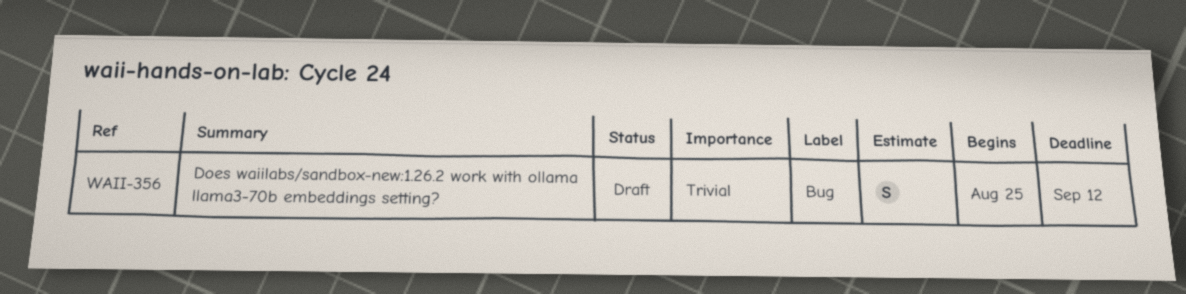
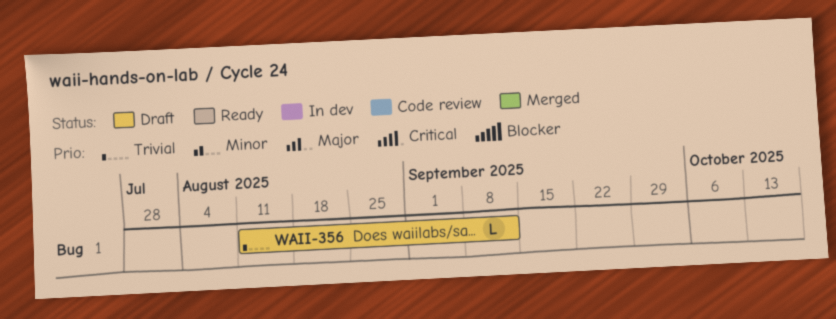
WAII-356, estimate: S -> L
WAII-356, start: Aug 25 -> Aug 11

